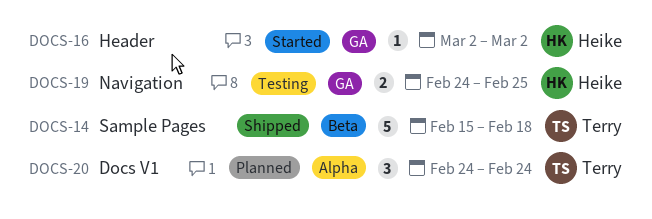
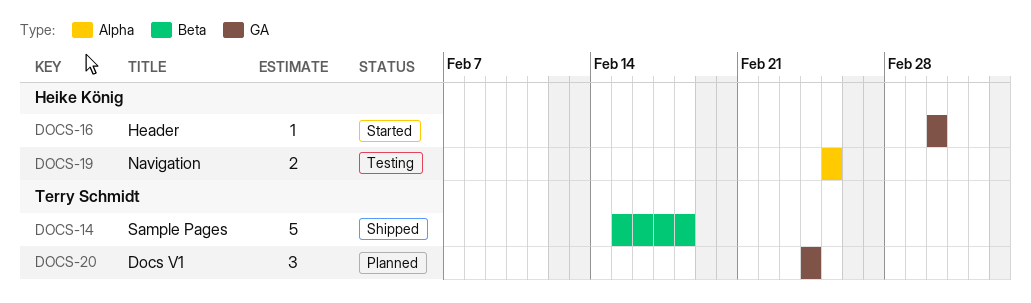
DOCS-19, label: GA -> Alpha
DOCS-19, start: Feb 24 -> Feb 25
DOCS-20, label: Alpha -> GA

